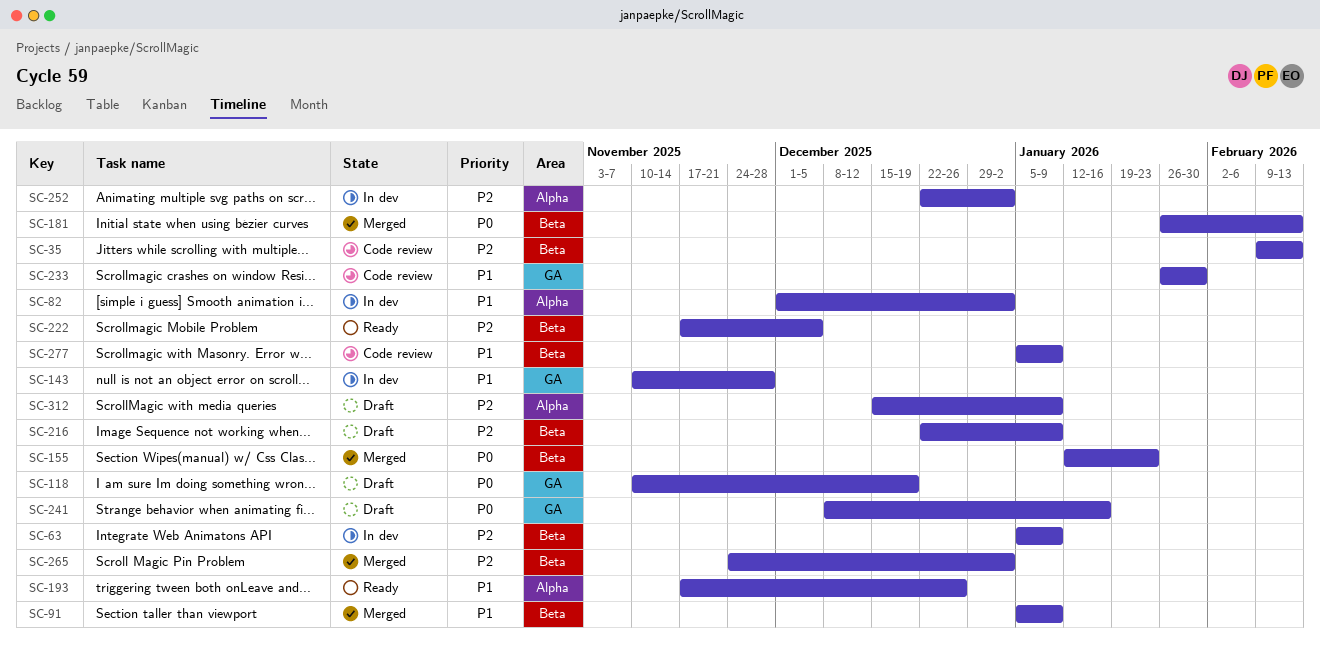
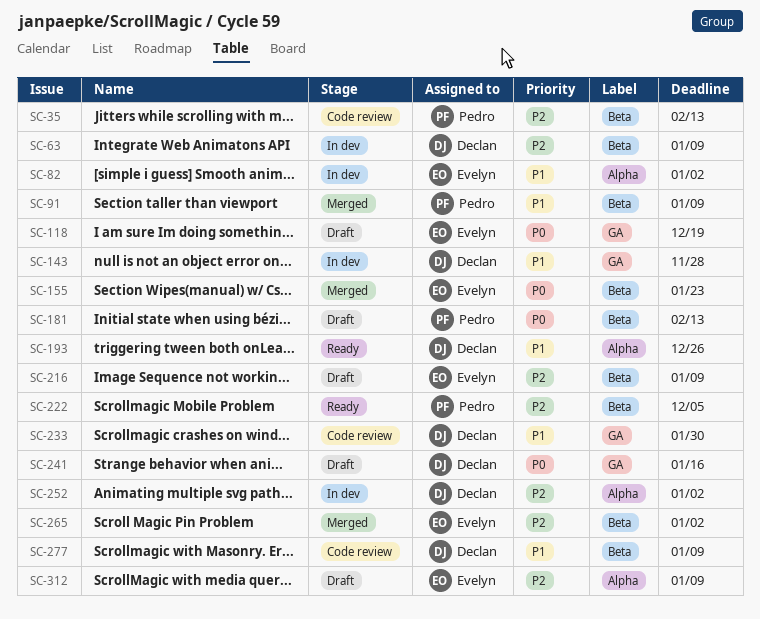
SC-181, status: Merged -> Draft

